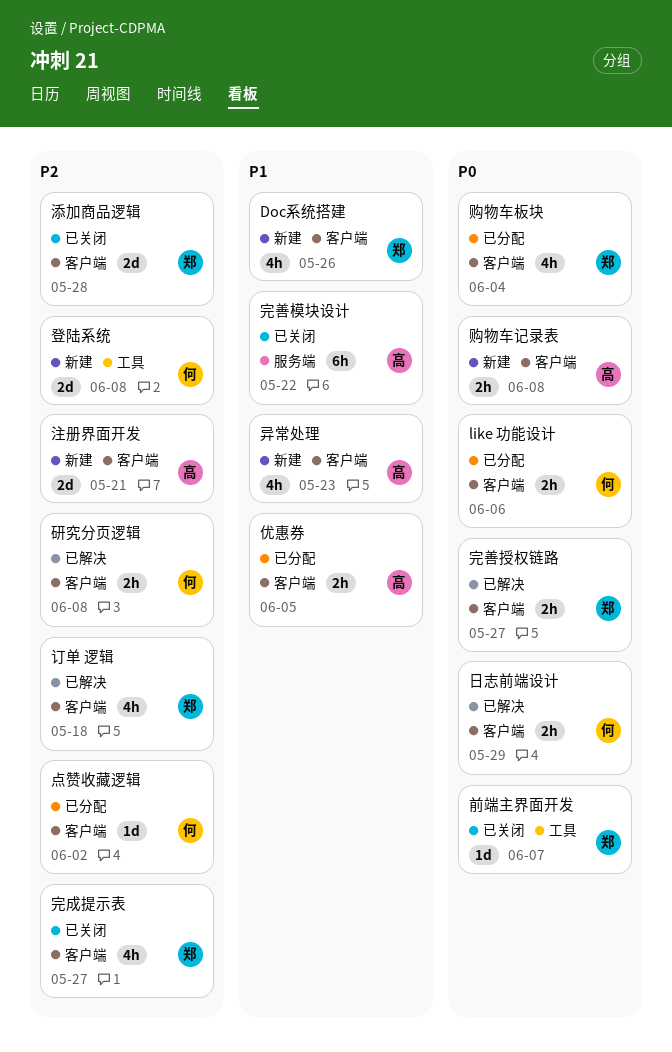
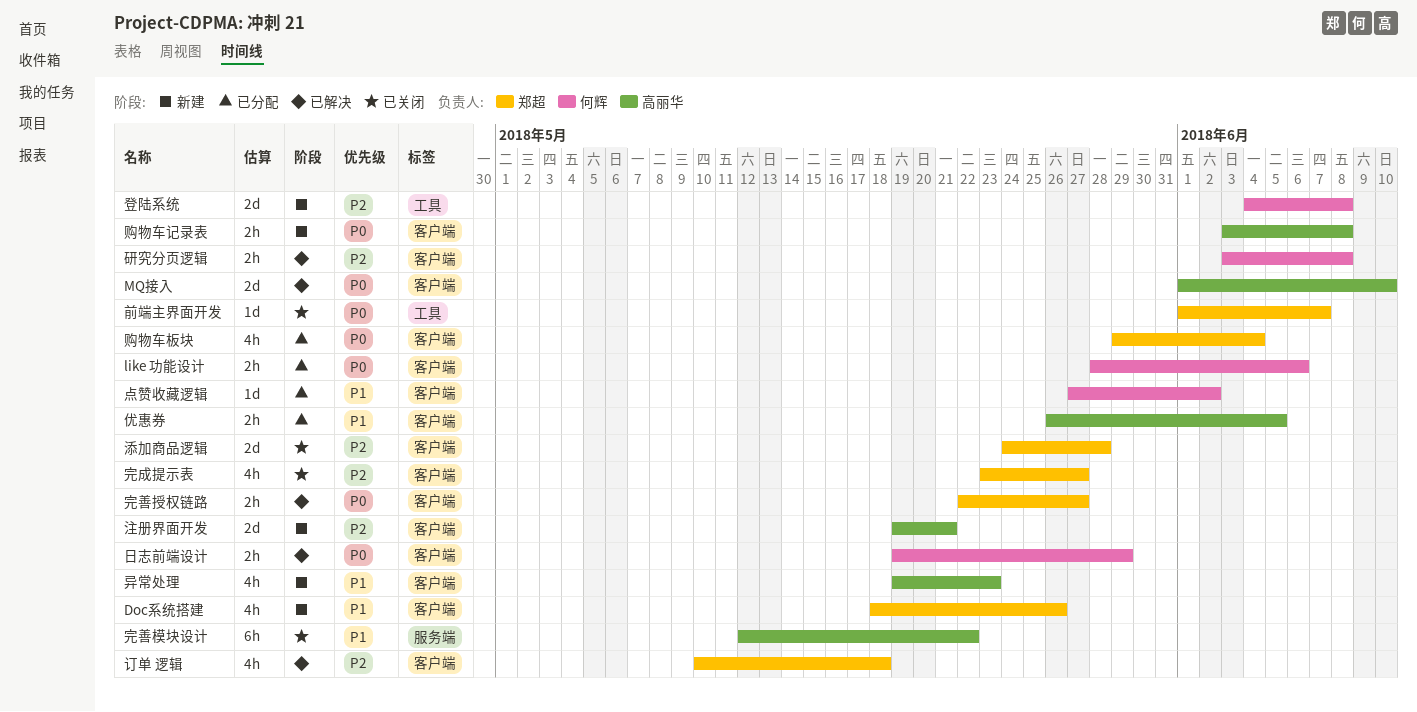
MQ接入: none -> present
点赞收藏逻辑, priority: P2 -> P1

